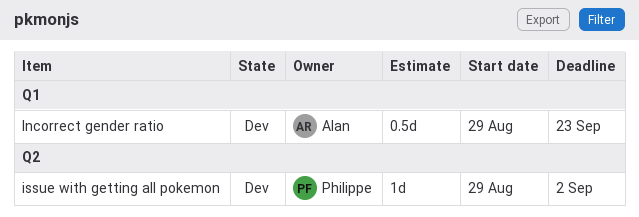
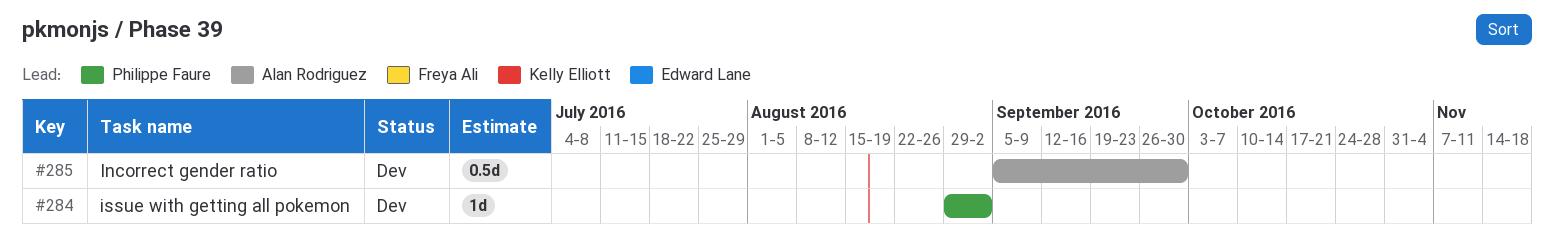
Incorrect gender ratio, start: Aug 29 -> Sep 5
Incorrect gender ratio, due: Sep 23 -> Sep 30

